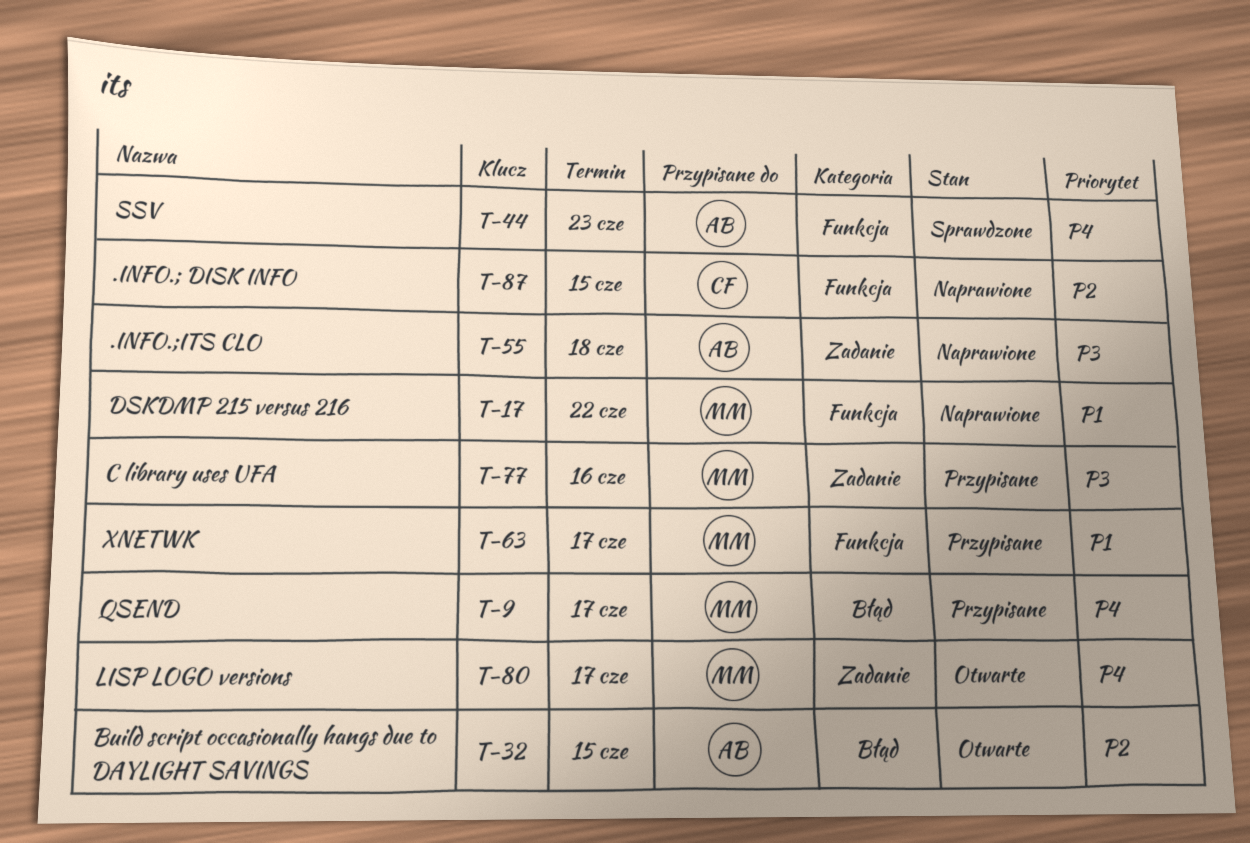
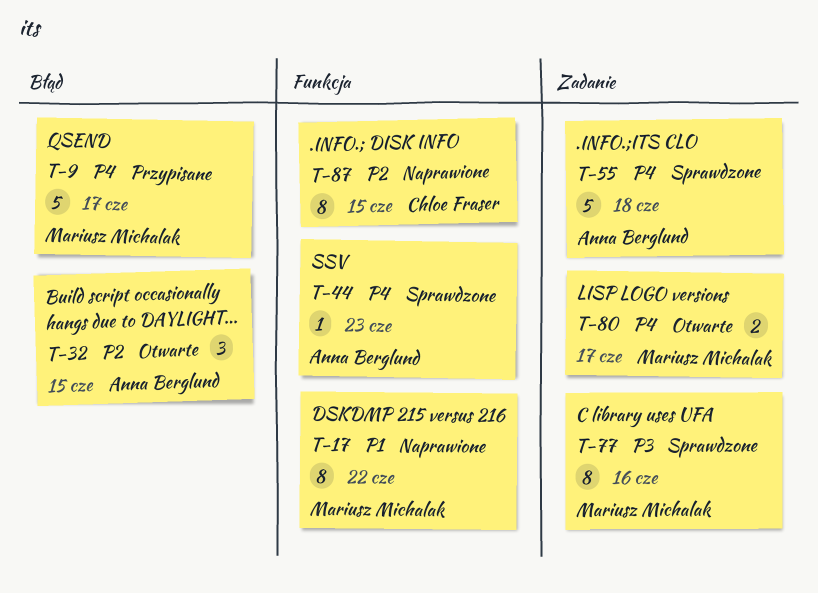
T-55, status: Naprawione -> Sprawdzone
T-55, priority: P3 -> P4
T-63: present -> none
T-77, status: Przypisane -> Sprawdzone

